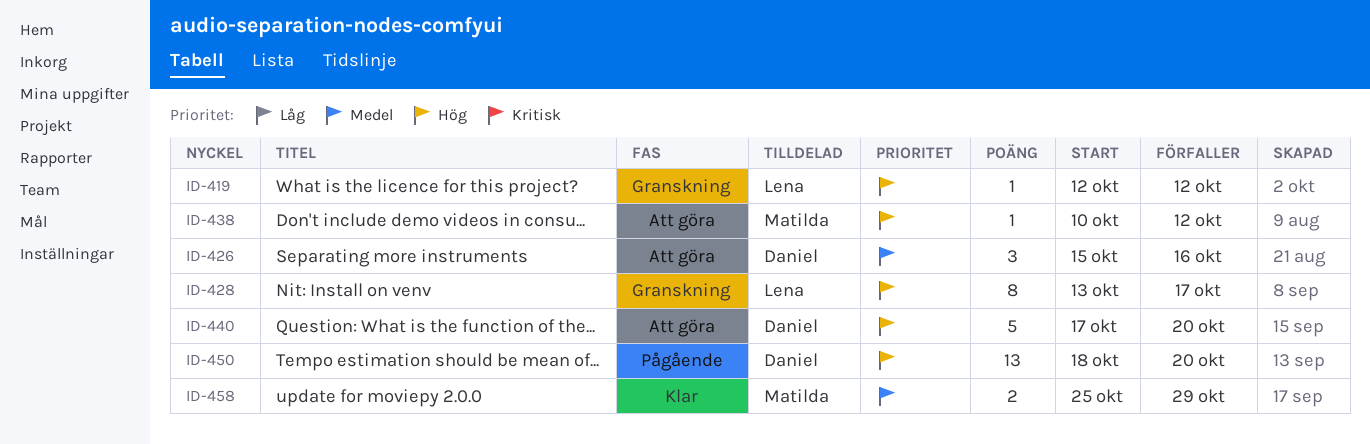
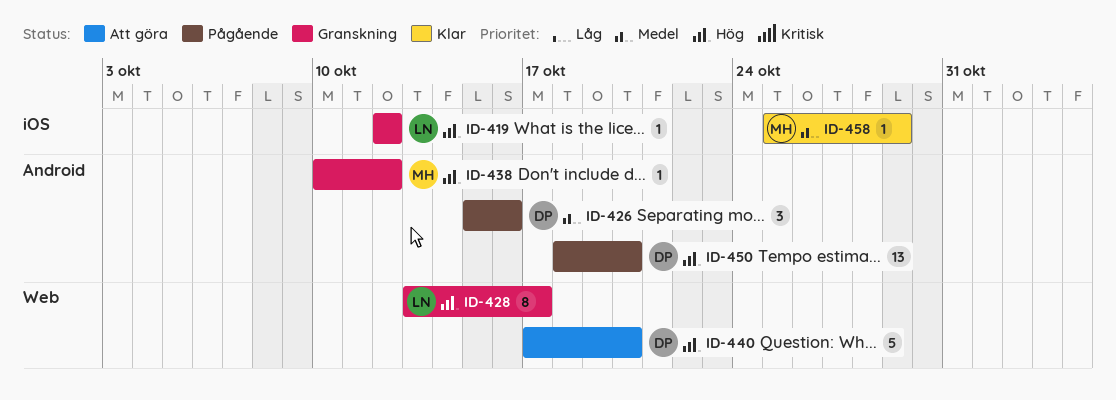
ID-426, status: Att göra -> Pågående
ID-438, status: Att göra -> Granskning
ID-458, estimate: 2 -> 1

